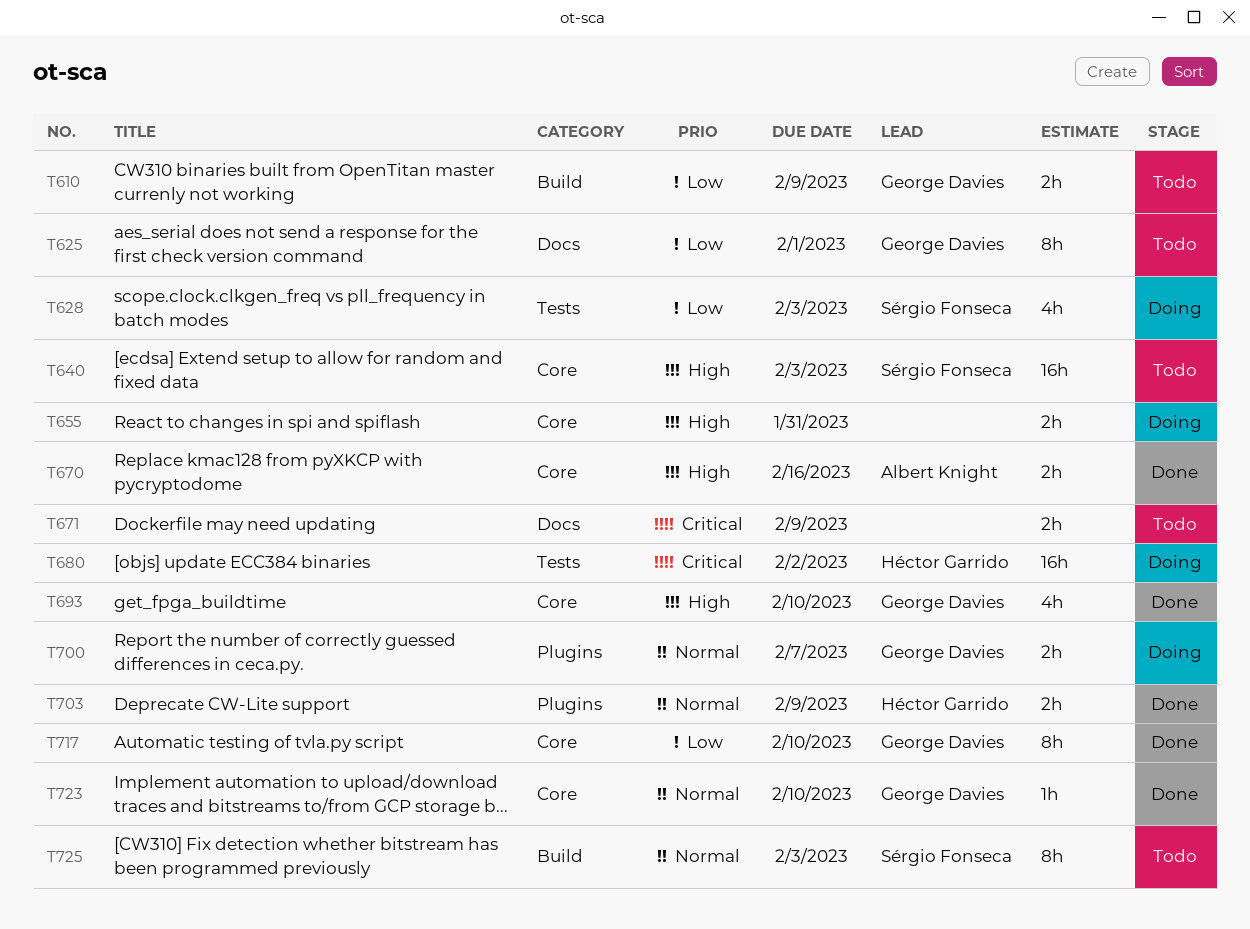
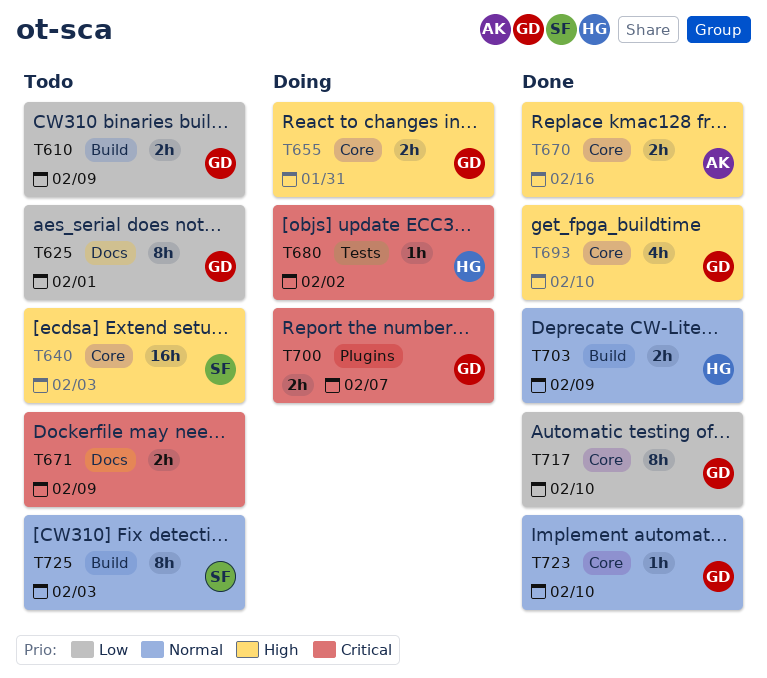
T628: present -> none
T655, owner: none -> George Davies
T680, estimate: 16h -> 1h
T700, priority: Normal -> Critical
T703, label: Plugins -> Build

